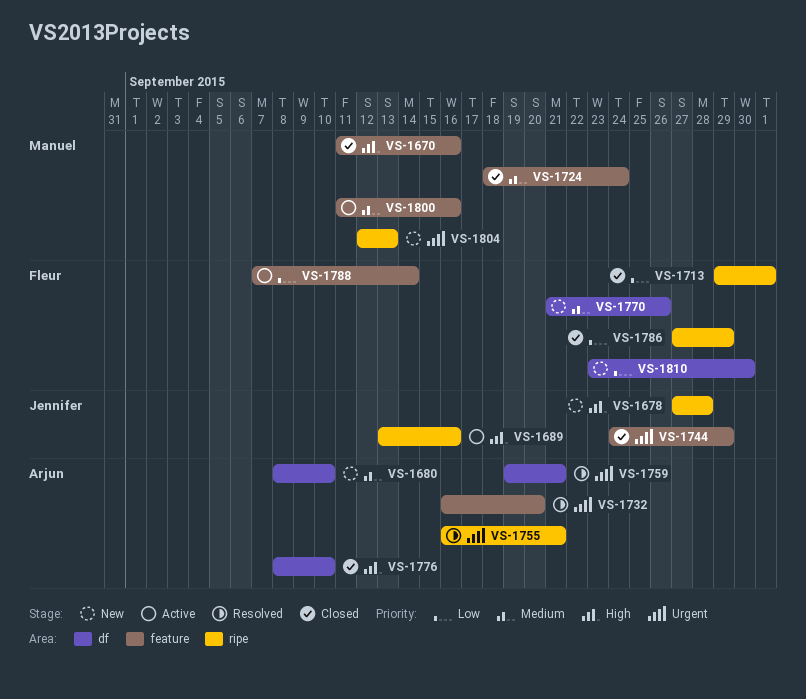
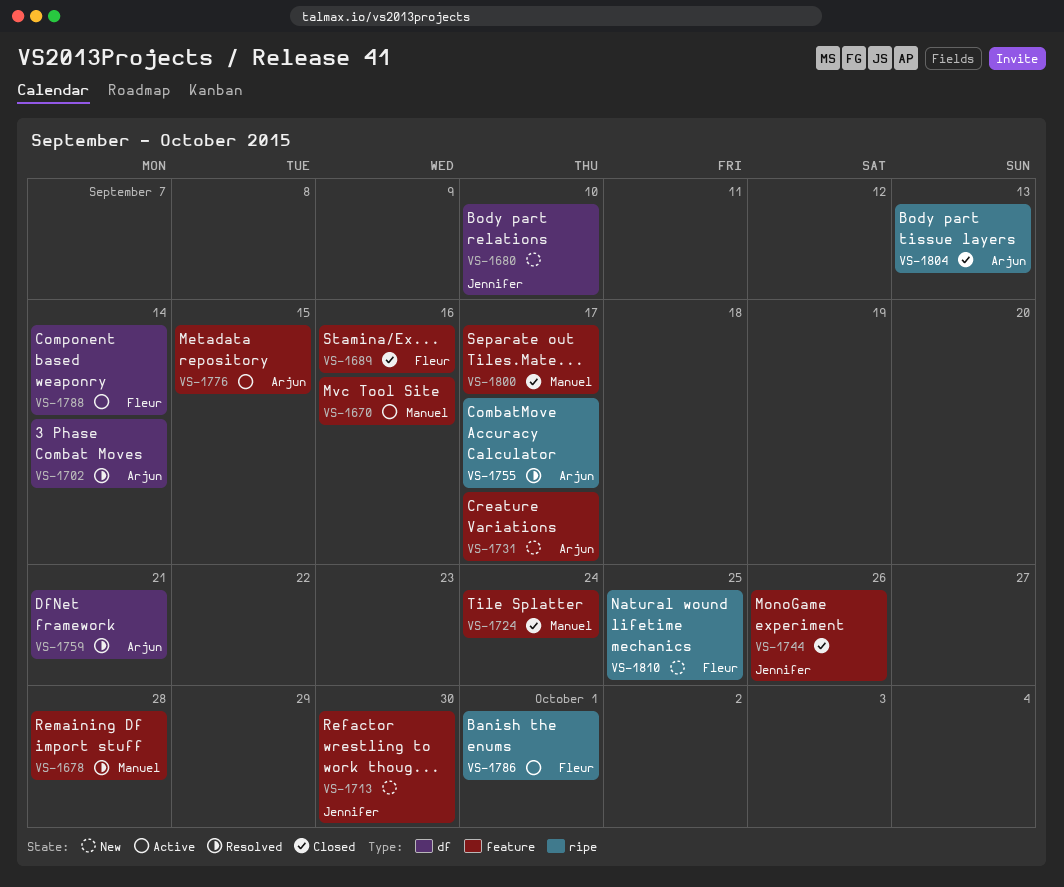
VS-1670, status: Closed -> Active
VS-1678, status: New -> Resolved
VS-1678, owner: Jennifer -> Manuel
VS-1678, label: ripe -> feature
VS-1680, owner: Arjun -> Jennifer
VS-1689, status: Active -> Closed
VS-1689, owner: Jennifer -> Fleur
VS-1689, label: ripe -> feature
VS-1702: none -> present
VS-1713, status: Closed -> New
VS-1713, owner: Fleur -> Jennifer
VS-1713, label: ripe -> feature
VS-1713, due: Oct 1 -> Sep 30
VS-1731: none -> present
VS-1732: present -> none
VS-1744, due: Sep 29 -> Sep 26
VS-1755, due: Sep 21 -> Sep 17
VS-1770: present -> none
VS-1776, status: Closed -> Active
VS-1776, label: df -> feature
VS-1776, due: Sep 10 -> Sep 15
VS-1786, status: Closed -> Active
VS-1786, due: Sep 29 -> Oct 1
VS-1788, label: feature -> df
VS-1800, status: Active -> Closed
VS-1800, due: Sep 16 -> Sep 17
VS-1804, status: New -> Closed
VS-1804, owner: Manuel -> Arjun
VS-1810, label: df -> ripe
VS-1810, due: Sep 30 -> Sep 25

